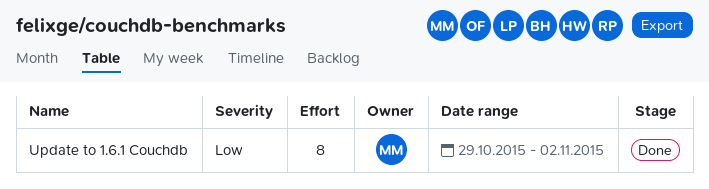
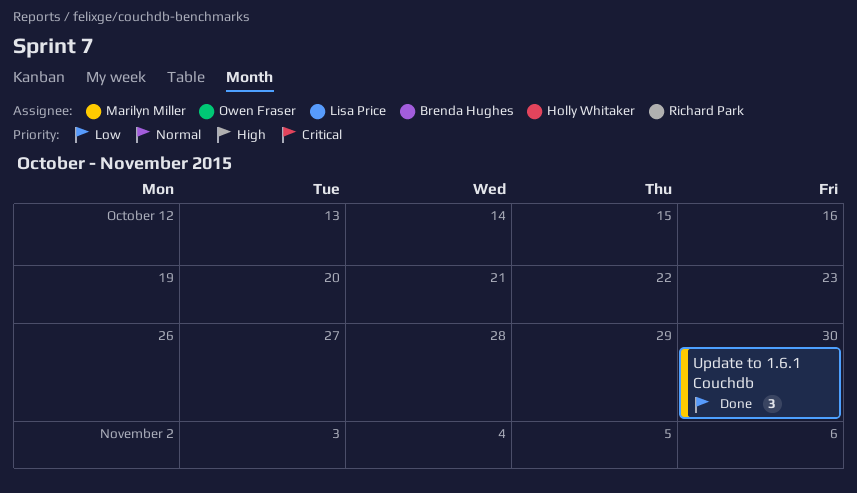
Update to 1.6.1 Couchdb, estimate: 8 -> 3
Update to 1.6.1 Couchdb, due: Nov 2 -> Oct 30

